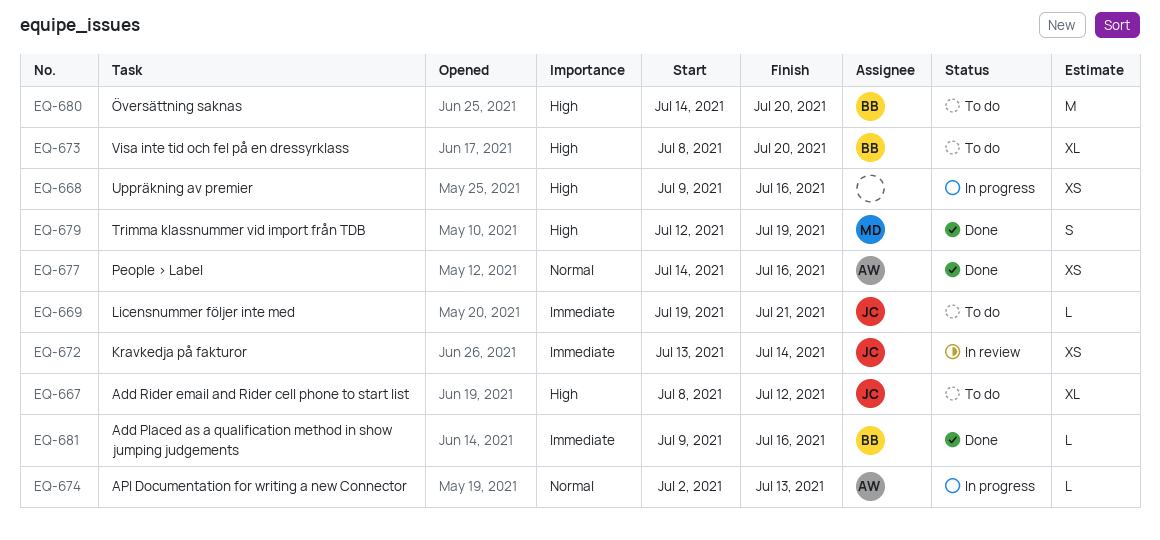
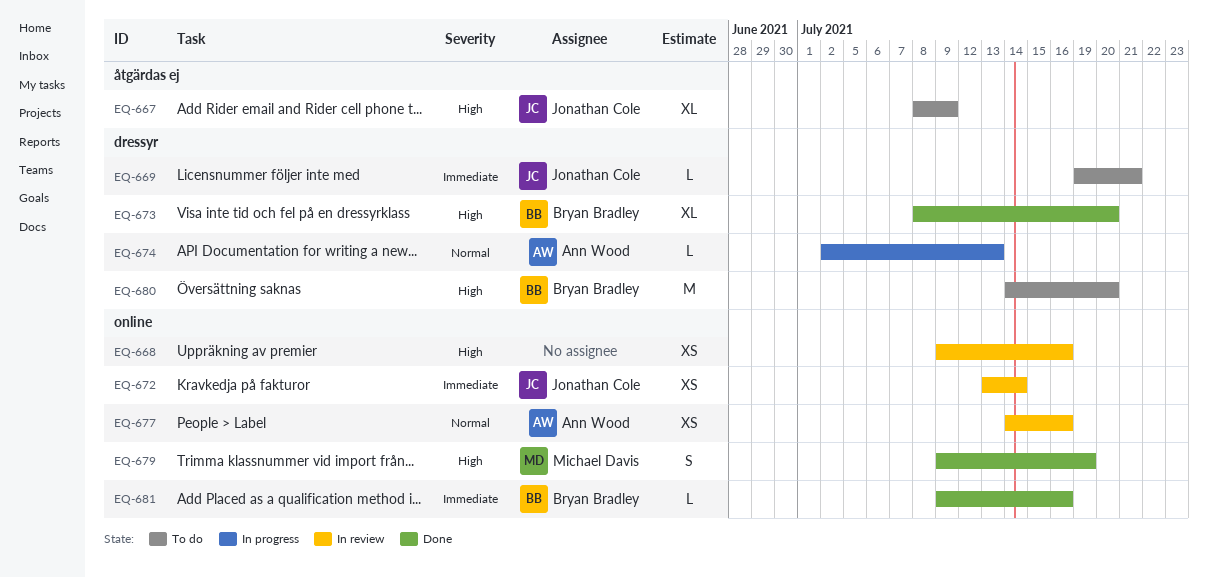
EQ-667, due: Jul 12 -> Jul 9
EQ-668, status: In progress -> In review
EQ-673, status: To do -> Done
EQ-677, status: Done -> In review
EQ-679, start: Jul 12 -> Jul 9

